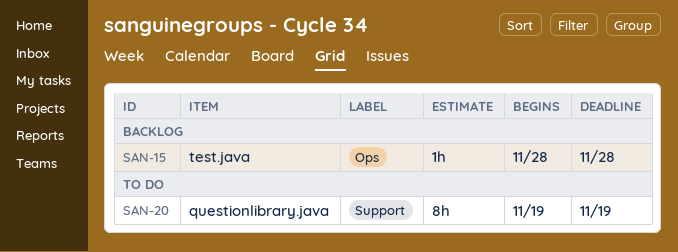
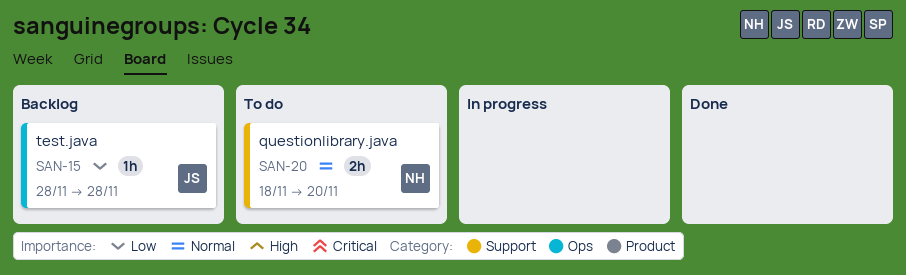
SAN-20, estimate: 8h -> 2h
SAN-20, start: Nov 19 -> Nov 18
SAN-20, due: Nov 19 -> Nov 20

